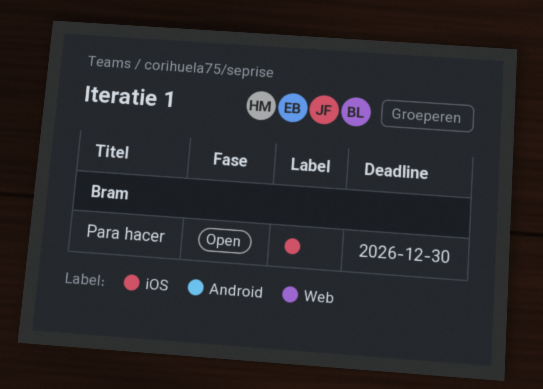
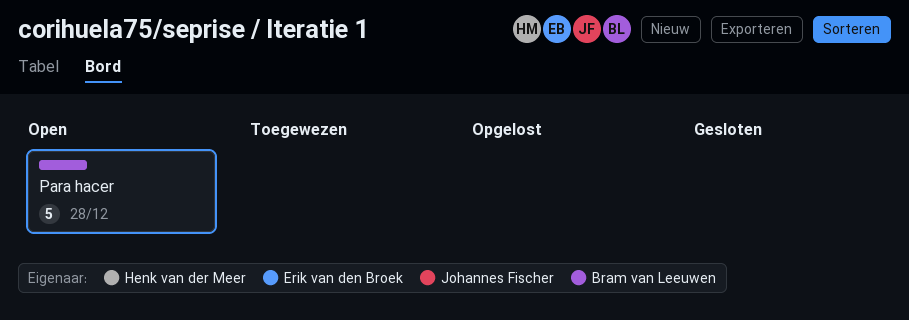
Para hacer, due: Dec 30 -> Dec 28

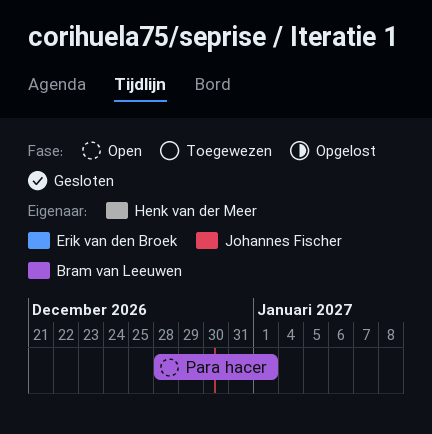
Para hacer, due: Dec 28 -> Jan 1

